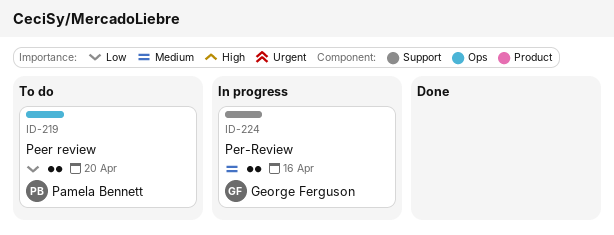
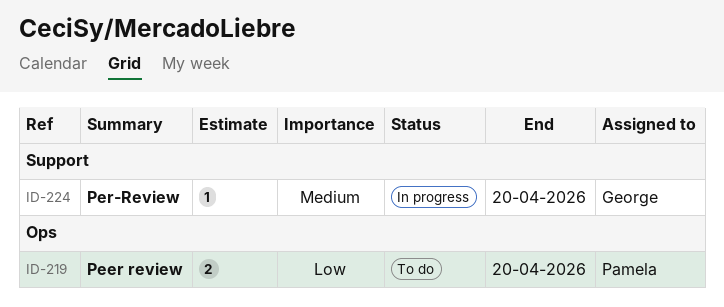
ID-224, estimate: 2 -> 1
ID-224, due: Apr 16 -> Apr 20

